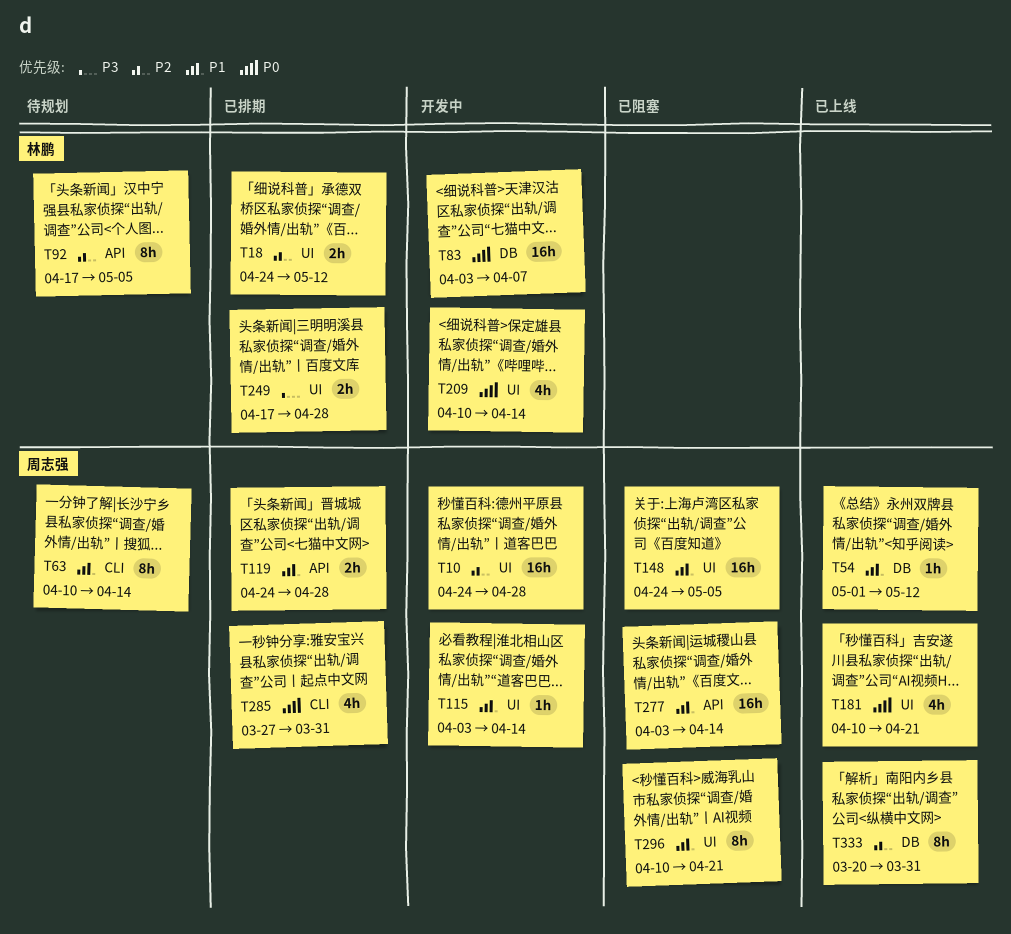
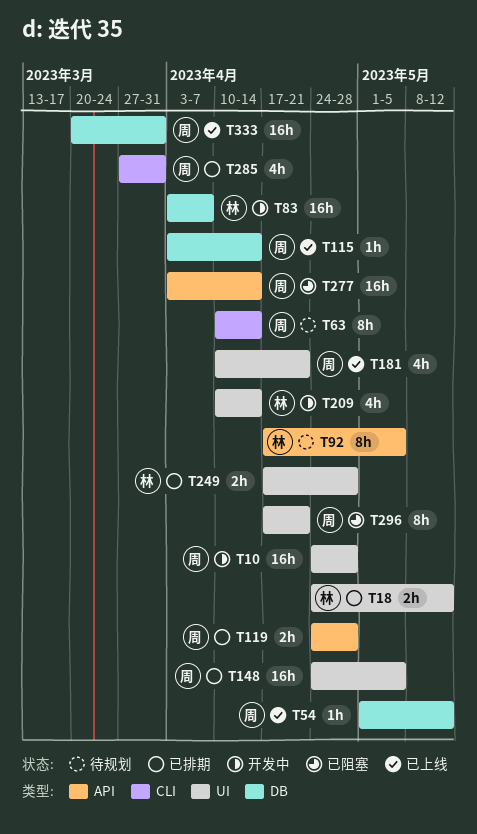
T115, status: 开发中 -> 已上线
T115, label: UI -> DB
T148, status: 已阻塞 -> 已排期
T296, start: Apr 10 -> Apr 17
T333, estimate: 8h -> 16h

